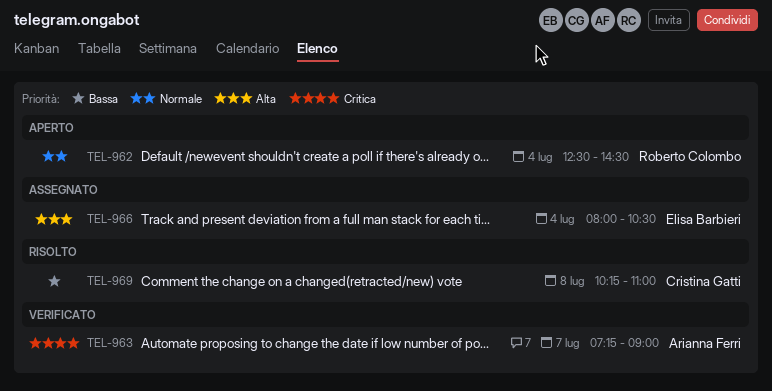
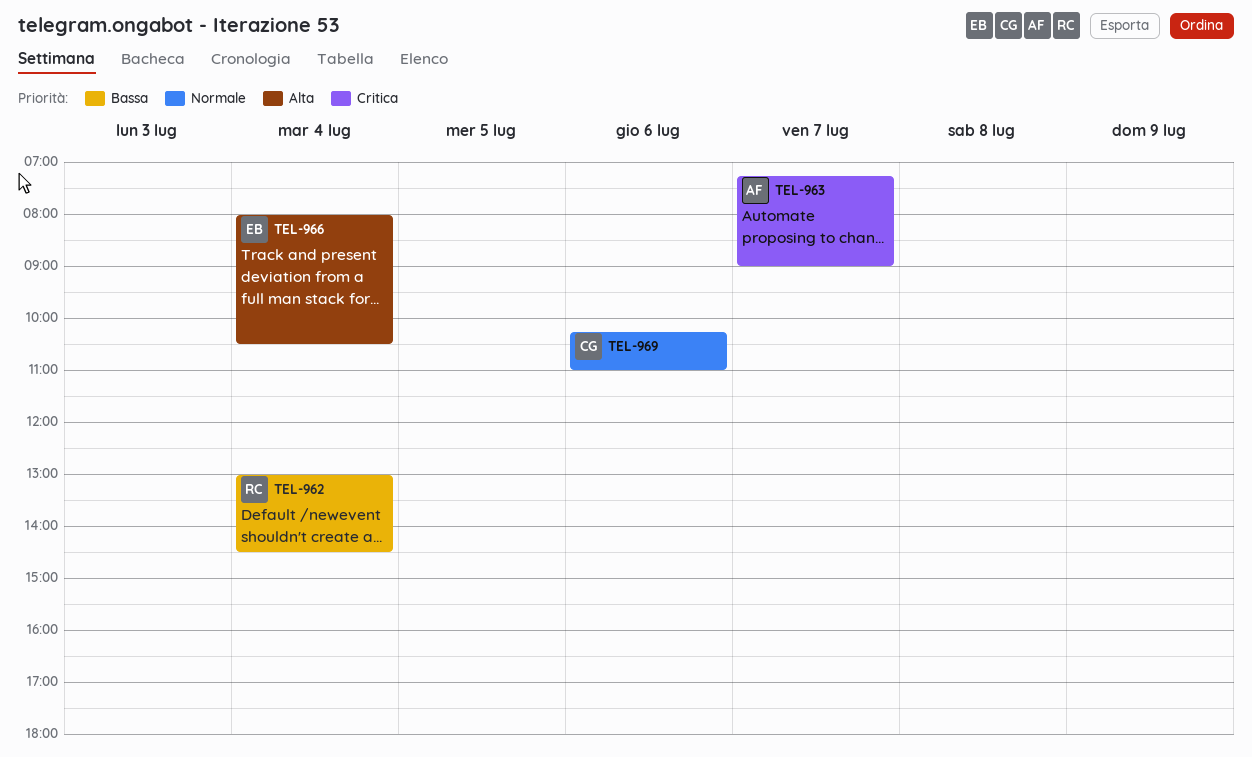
TEL-962, priority: Normale -> Bassa
TEL-962, begins: 12:30 -> 13:00
TEL-969, priority: Bassa -> Normale
TEL-969, day: Jul 8 -> Jul 6

